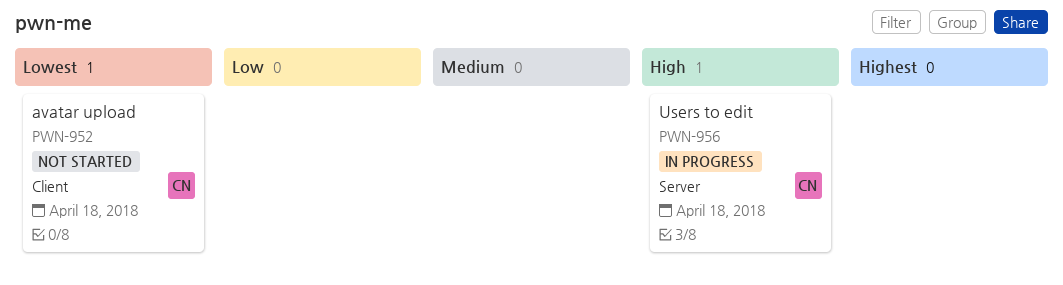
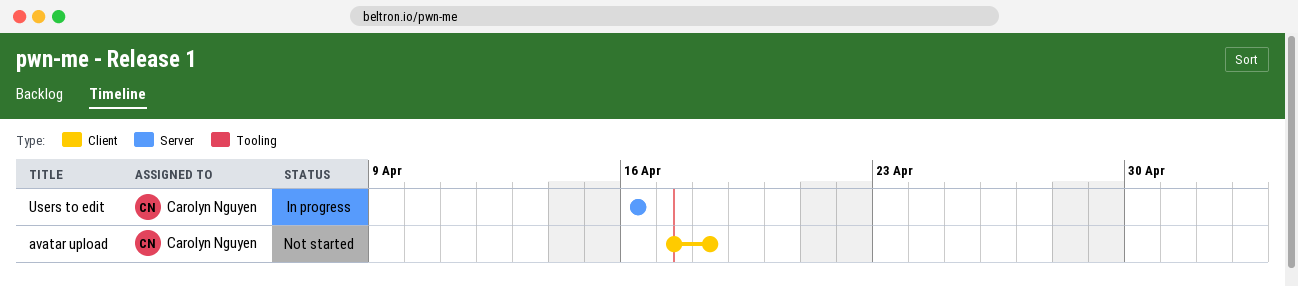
Users to edit, due: Apr 18 -> Apr 16

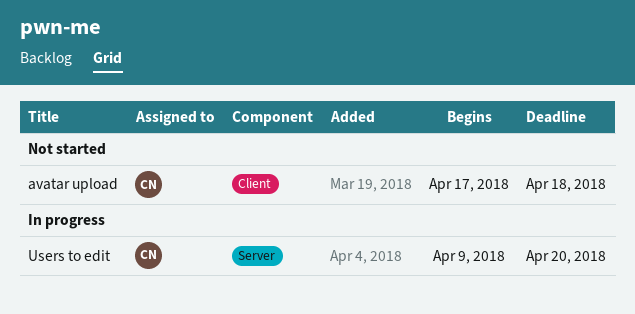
Users to edit, start: Apr 16 -> Apr 9
Users to edit, due: Apr 16 -> Apr 20

